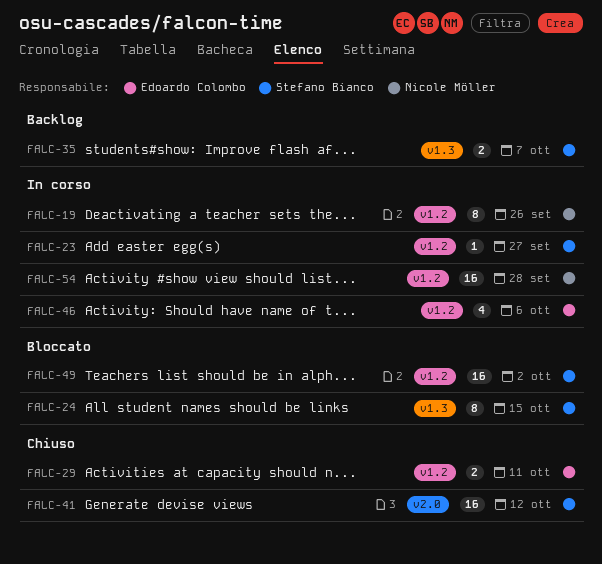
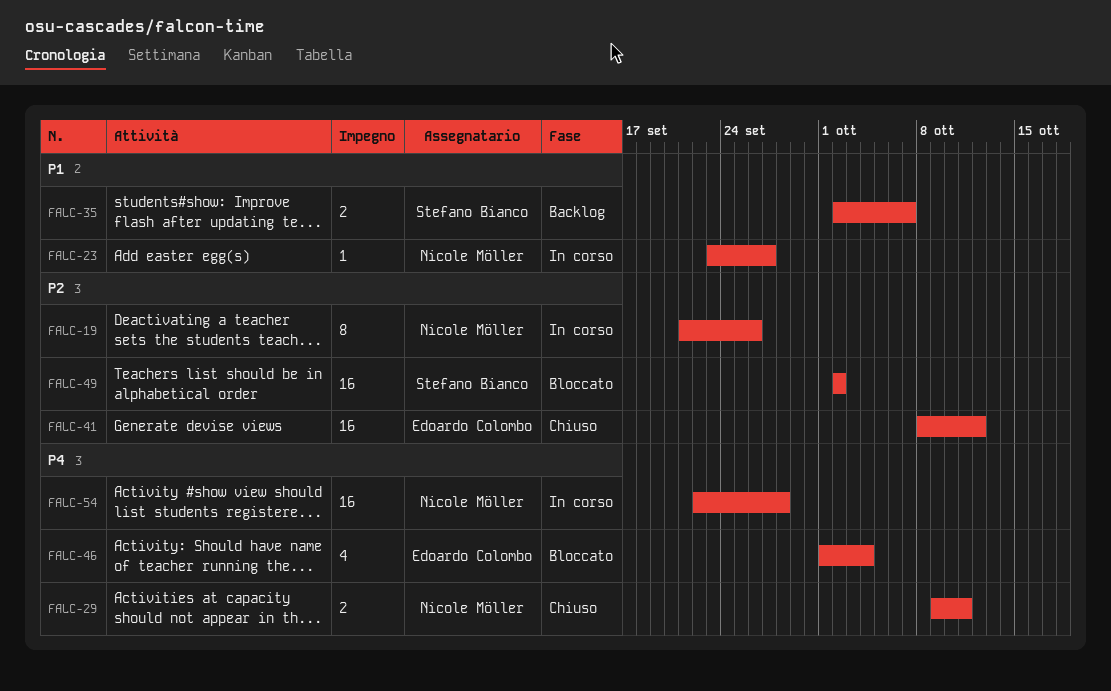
FALC-23, owner: Stefano Bianco -> Nicole Möller
FALC-24: present -> none
FALC-29, owner: Edoardo Colombo -> Nicole Möller
FALC-41, owner: Stefano Bianco -> Edoardo Colombo
FALC-46, status: In corso -> Bloccato
FALC-46, due: Oct 6 -> Oct 4

